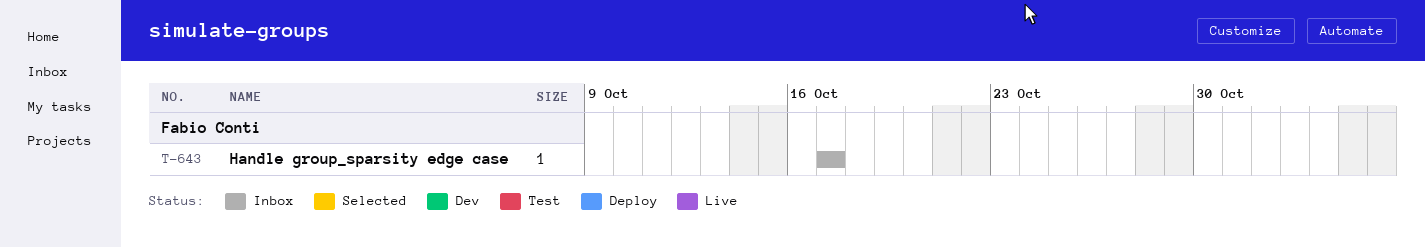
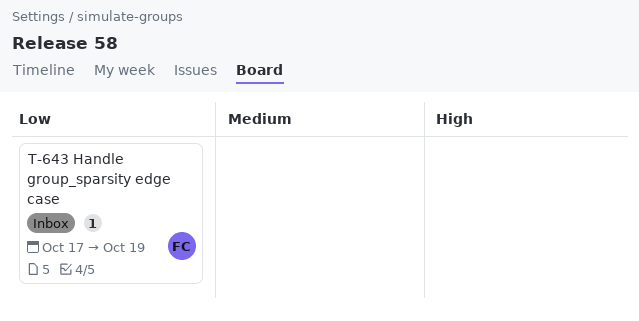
T-643, due: Oct 17 -> Oct 19

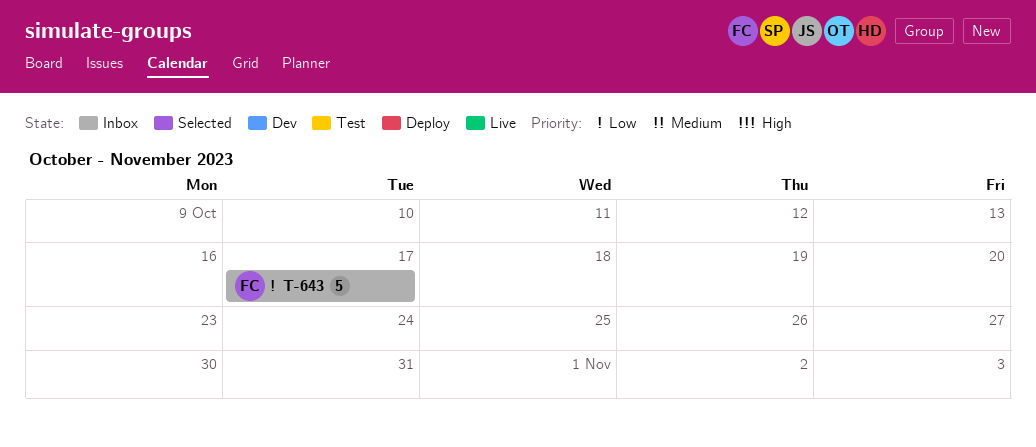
T-643, estimate: 1 -> 5
T-643, due: Oct 19 -> Oct 17

